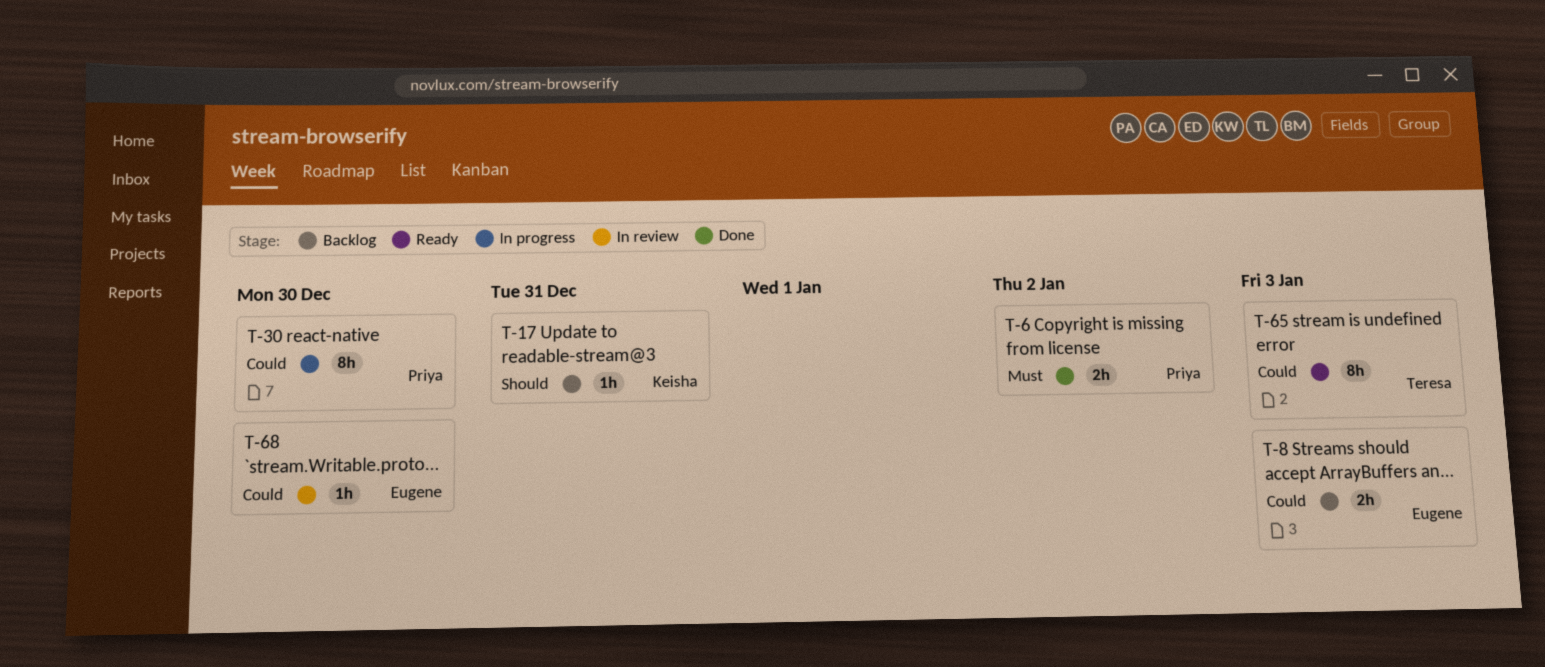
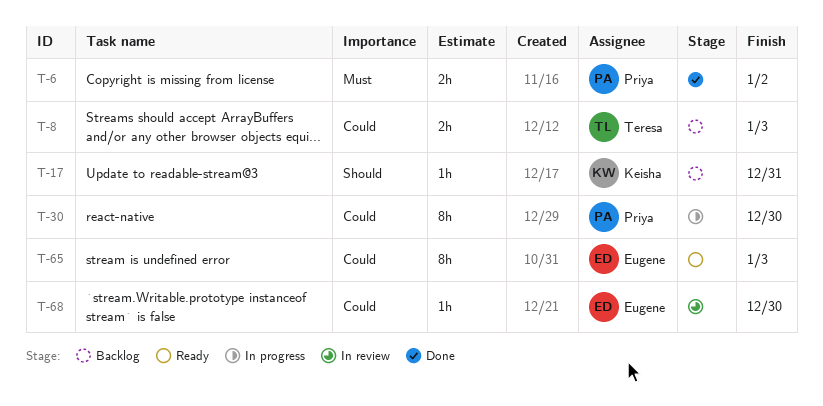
T-8, owner: Eugene -> Teresa
T-65, owner: Teresa -> Eugene

